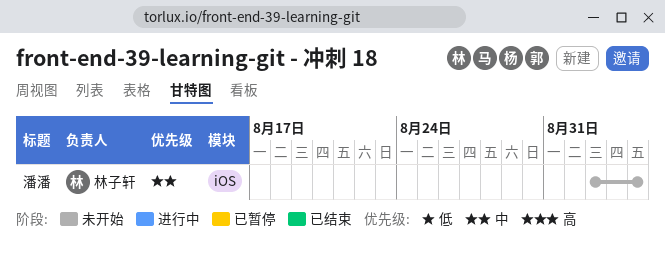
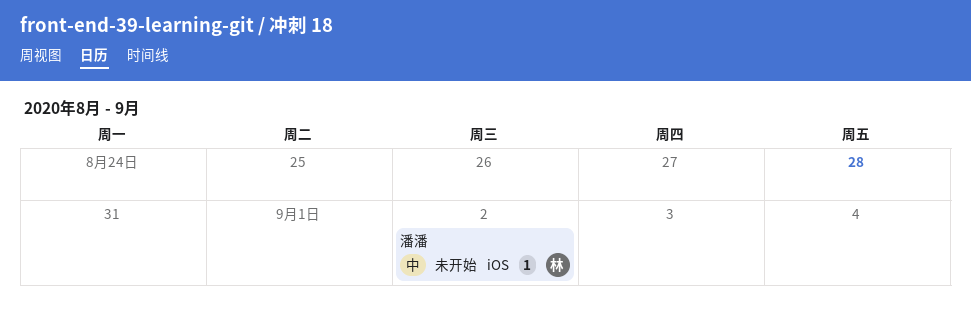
潘潘, due: Sep 4 -> Sep 2

